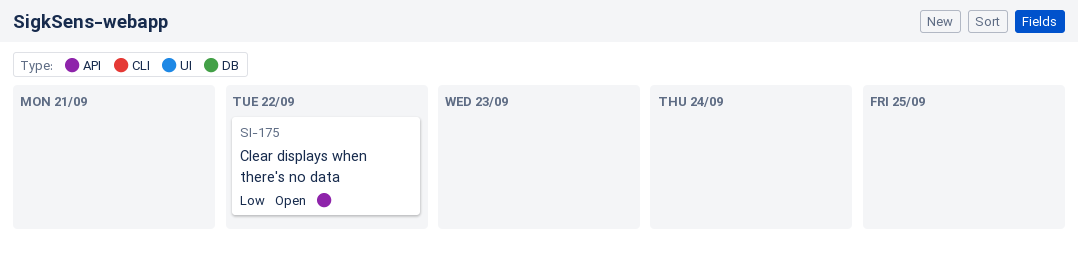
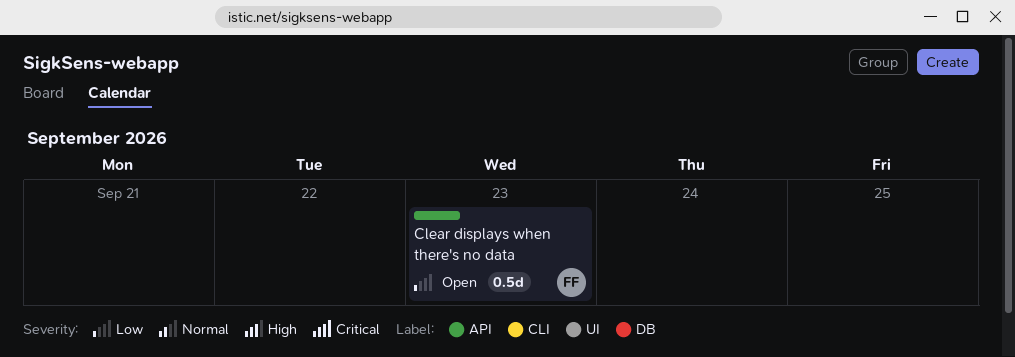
Clear displays when there's no data, due: Sep 22 -> Sep 23

